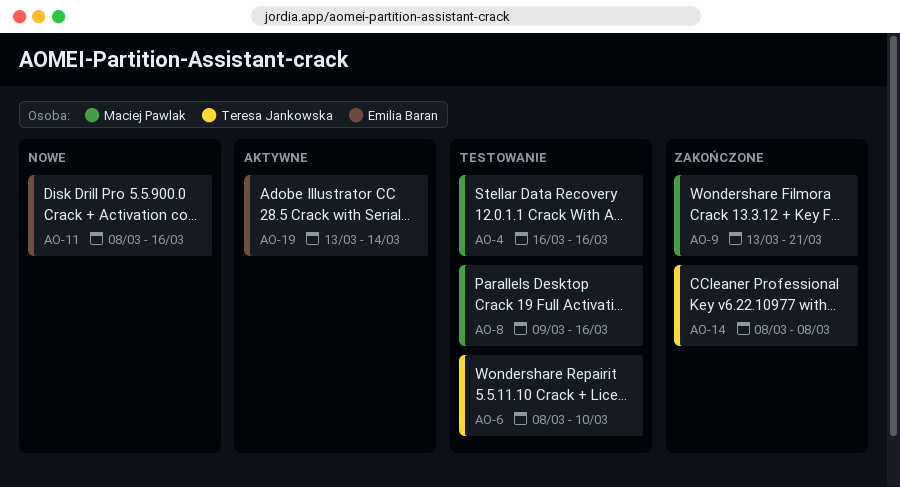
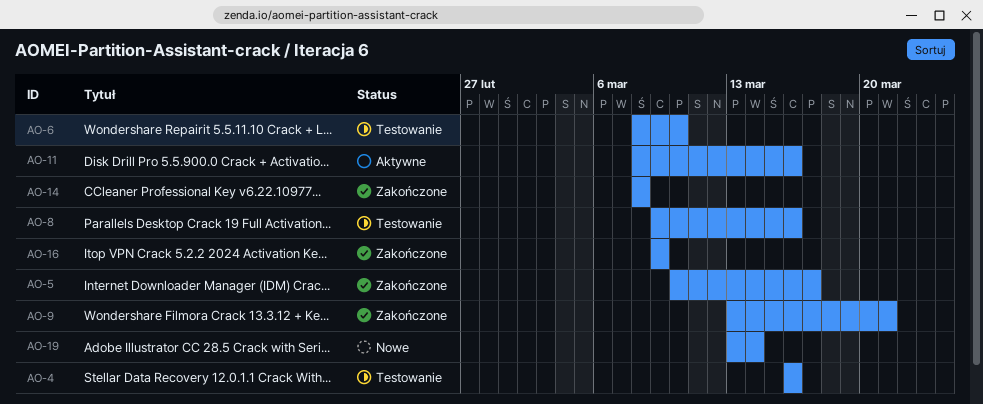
AO-5: none -> present
AO-11, status: Nowe -> Aktywne
AO-16: none -> present
AO-19, status: Aktywne -> Nowe

